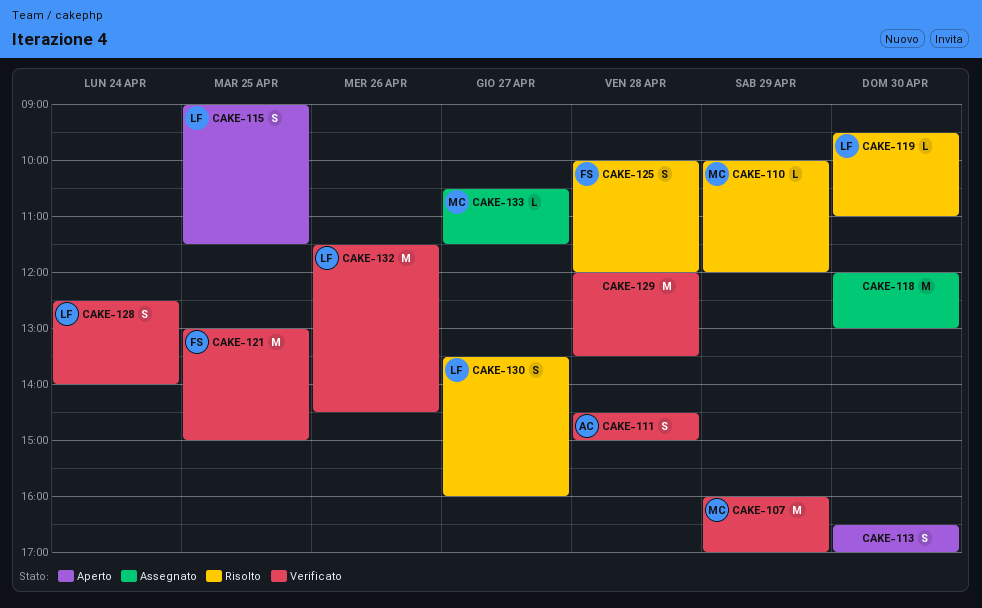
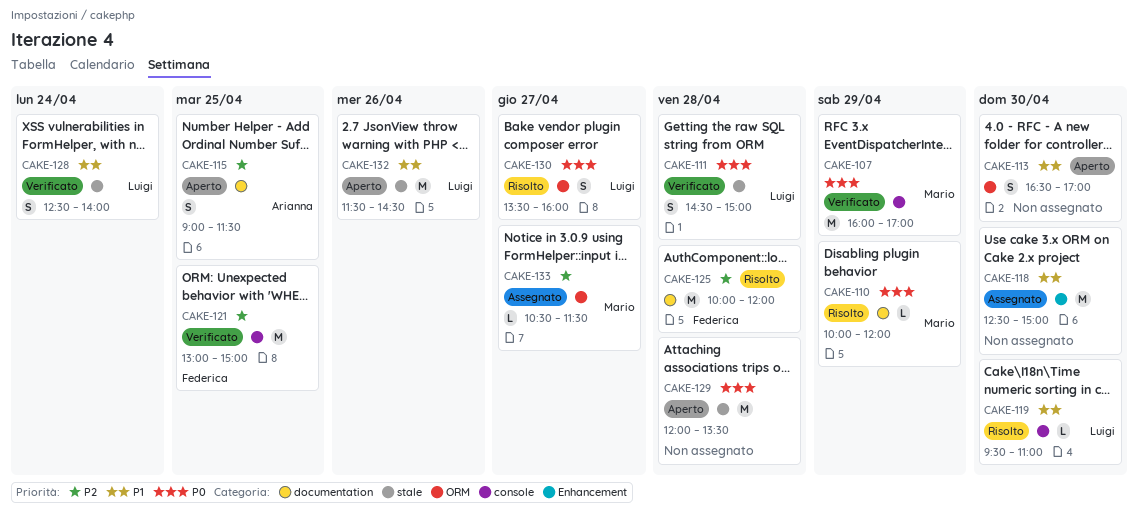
CAKE-111, owner: Arianna -> Luigi
CAKE-115, owner: Luigi -> Arianna
CAKE-118, begins: 12:00 -> 12:30
CAKE-118, ends: 13:00 -> 15:00
CAKE-125, estimate: S -> M
CAKE-129, status: Verificato -> Aperto
CAKE-132, status: Verificato -> Aperto

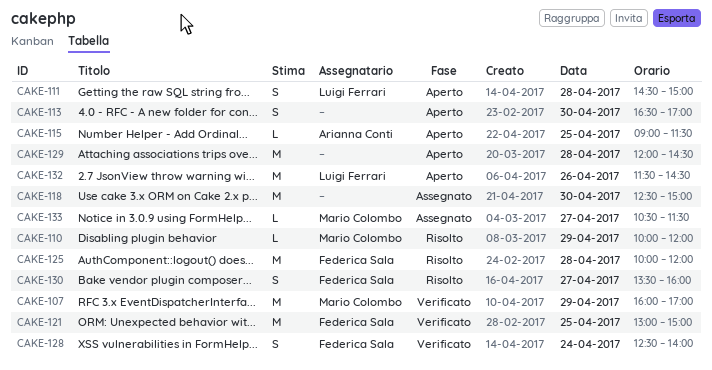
CAKE-111, status: Verificato -> Aperto
CAKE-115, estimate: S -> L
CAKE-119: present -> none
CAKE-128, owner: Luigi Ferrari -> Federica Sala
CAKE-129, ends: 13:30 -> 14:30
CAKE-130, owner: Luigi Ferrari -> Federica Sala

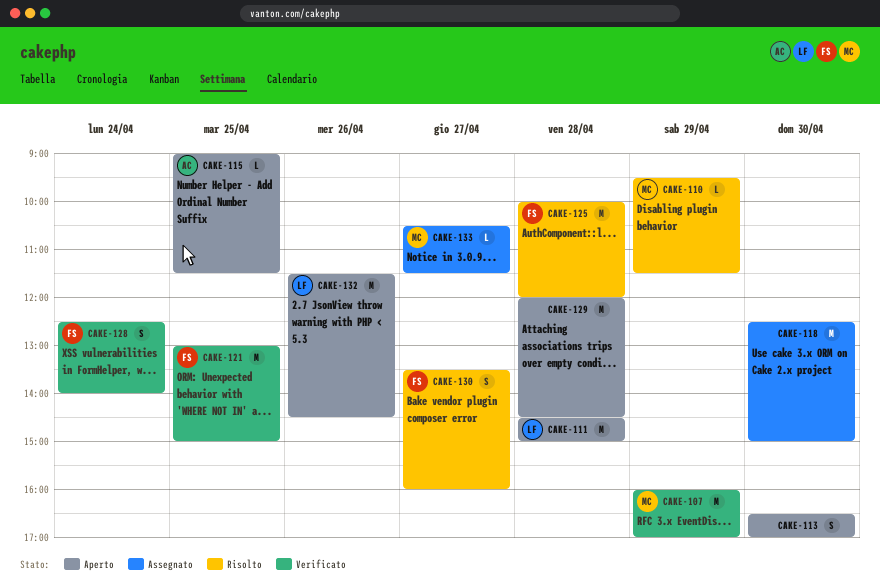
CAKE-110, begins: 10:00 -> 09:30
CAKE-110, ends: 12:00 -> 11:30
CAKE-111, estimate: S -> M

